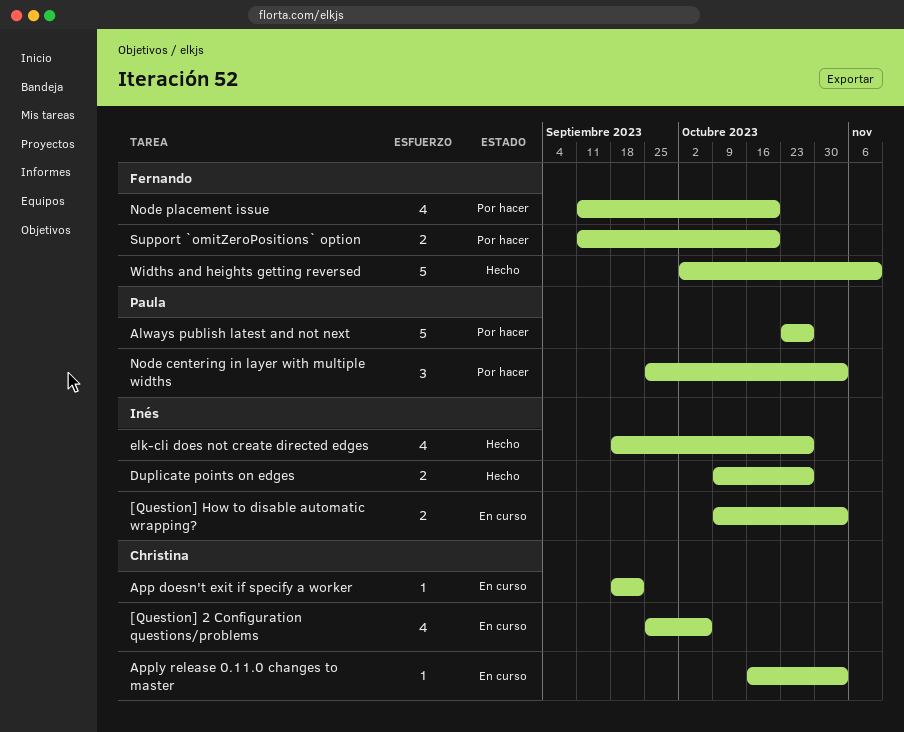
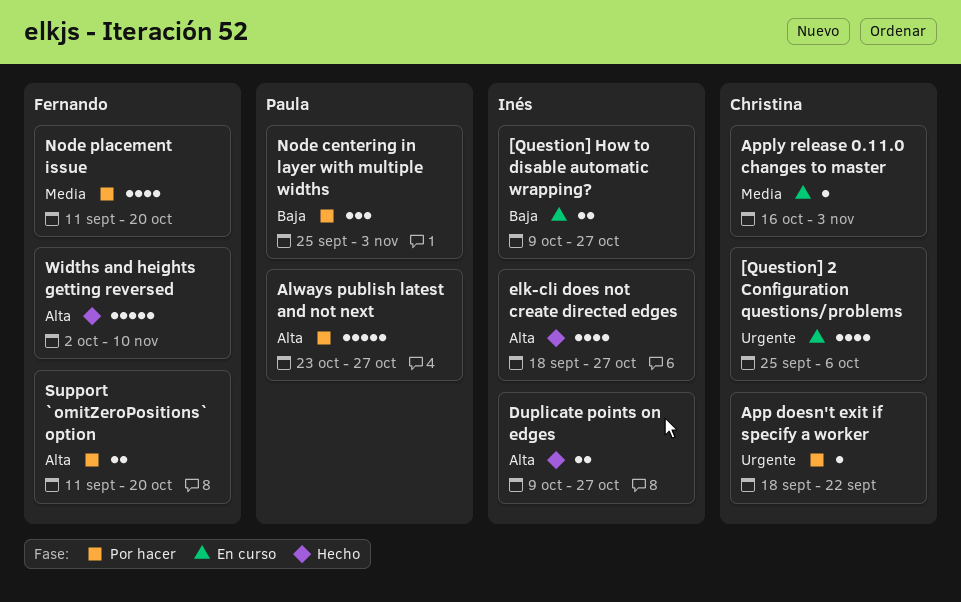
[Question] How to disable automatic wrapping?, due: Nov 3 -> Oct 27
App doesn't exit if specify a worker, status: En curso -> Por hacer

